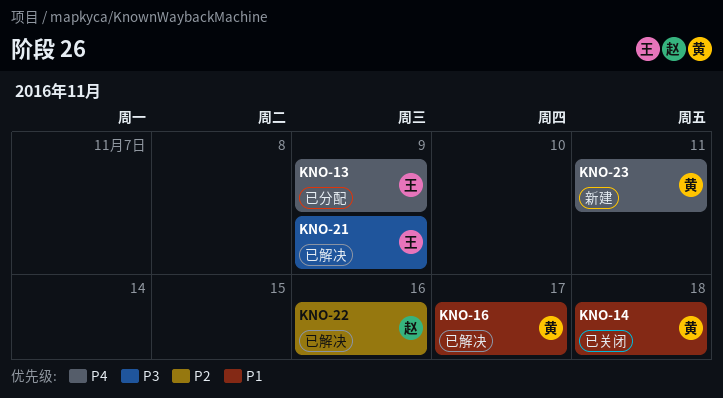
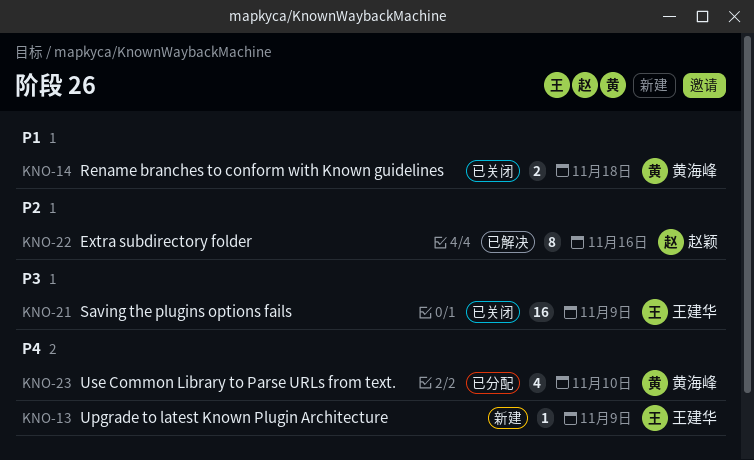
KNO-13, status: 已分配 -> 新建
KNO-16: present -> none
KNO-21, status: 已解决 -> 已关闭
KNO-23, status: 新建 -> 已分配
KNO-23, due: Nov 11 -> Nov 10

